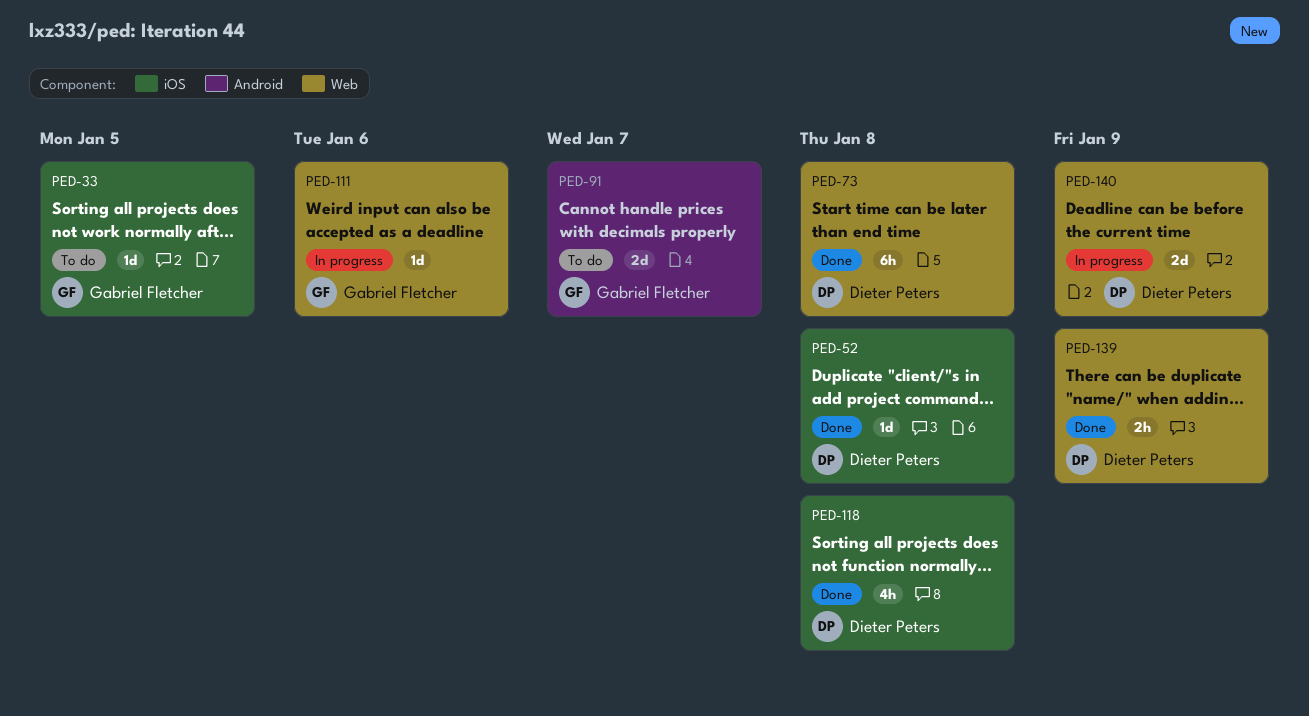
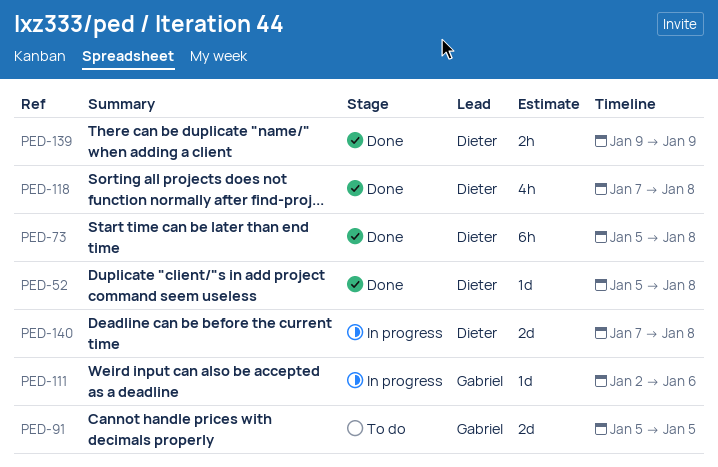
PED-33: present -> none
PED-91, due: Jan 7 -> Jan 5
PED-140, due: Jan 9 -> Jan 8

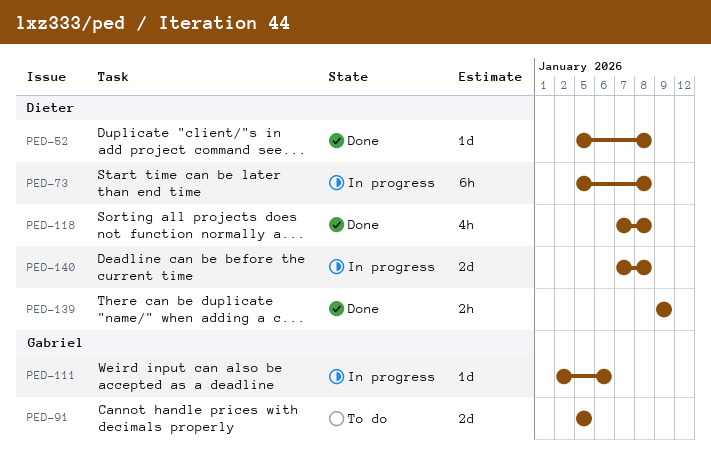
PED-73, status: Done -> In progress

